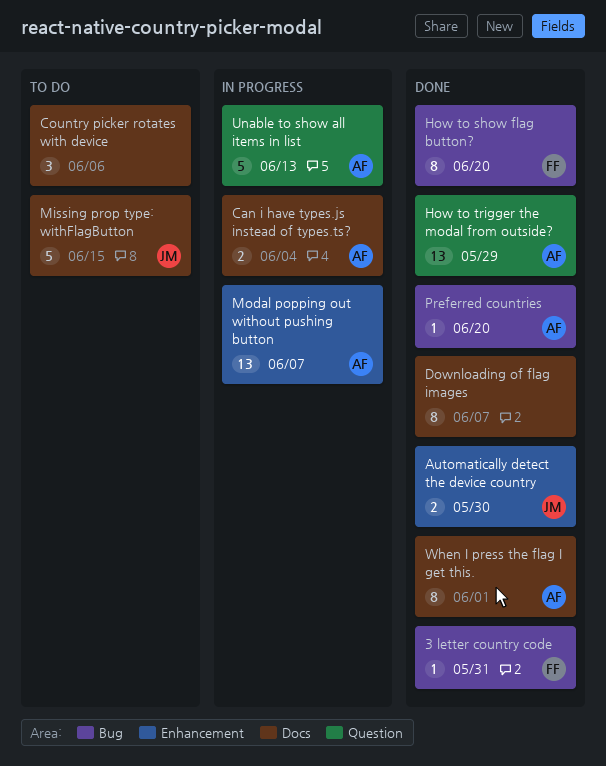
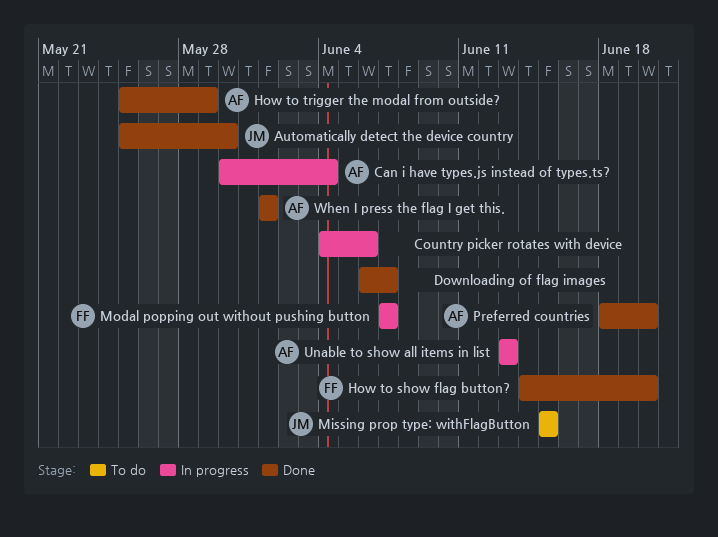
3 letter country code: present -> none
Country picker rotates with device, status: To do -> In progress
Modal popping out without pushing button, owner: AF -> FF

